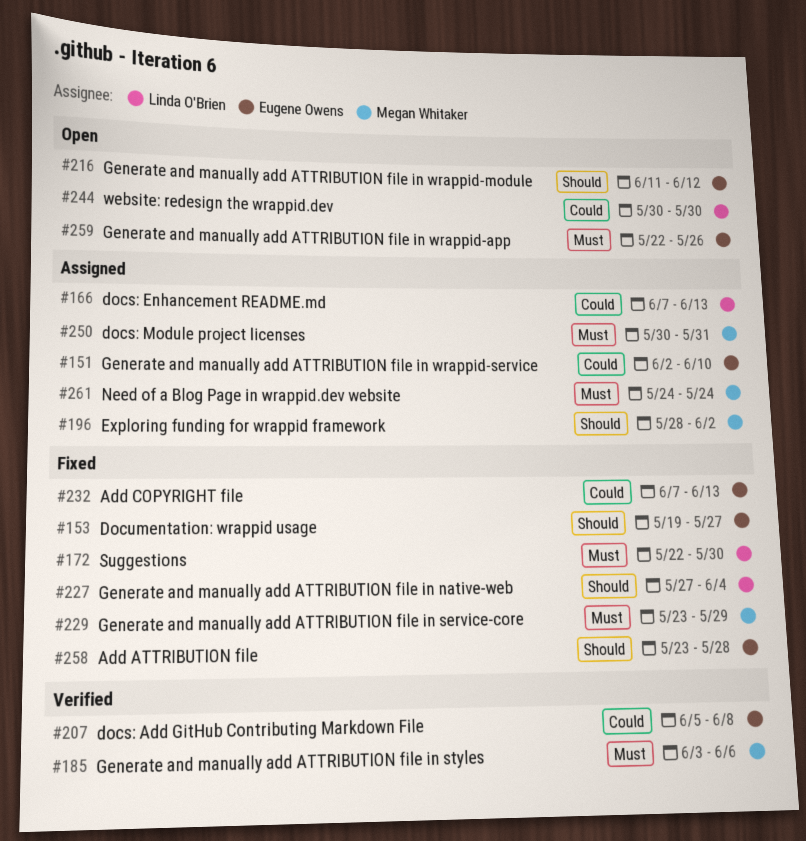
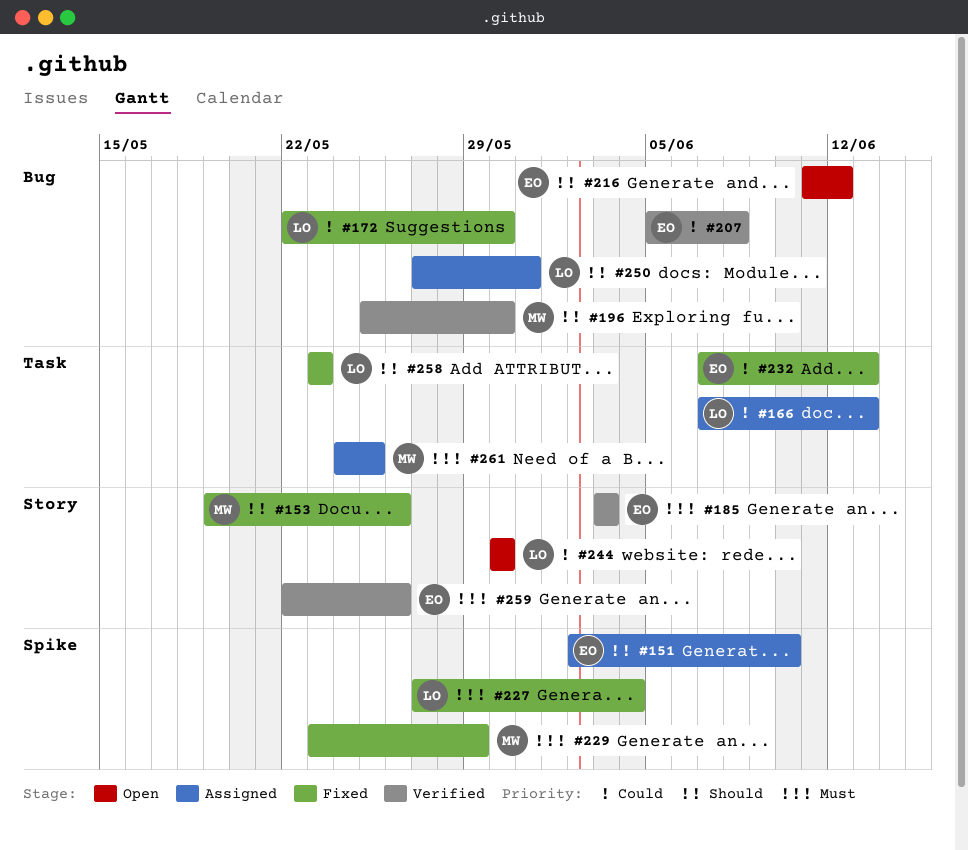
#151, priority: Could -> Should
#153, owner: Eugene Owens -> Megan Whitaker
#153, due: May 27 -> May 26
#172, priority: Must -> Could
#185, owner: Megan Whitaker -> Eugene Owens
#185, due: Jun 6 -> Jun 3
#196, status: Assigned -> Verified
#196, start: May 28 -> May 25
#196, due: Jun 2 -> May 30
#227, priority: Should -> Must
#250, owner: Megan Whitaker -> Linda O'Brien
#250, priority: Must -> Should
#250, start: May 30 -> May 27
#258, owner: Eugene Owens -> Linda O'Brien
#258, due: May 28 -> May 23
#259, status: Open -> Verified
#261, due: May 24 -> May 25

